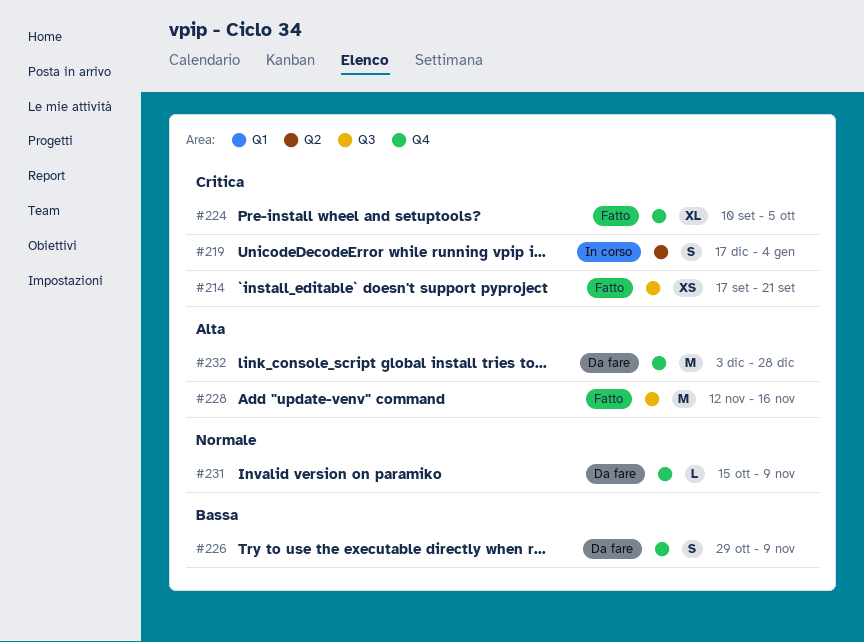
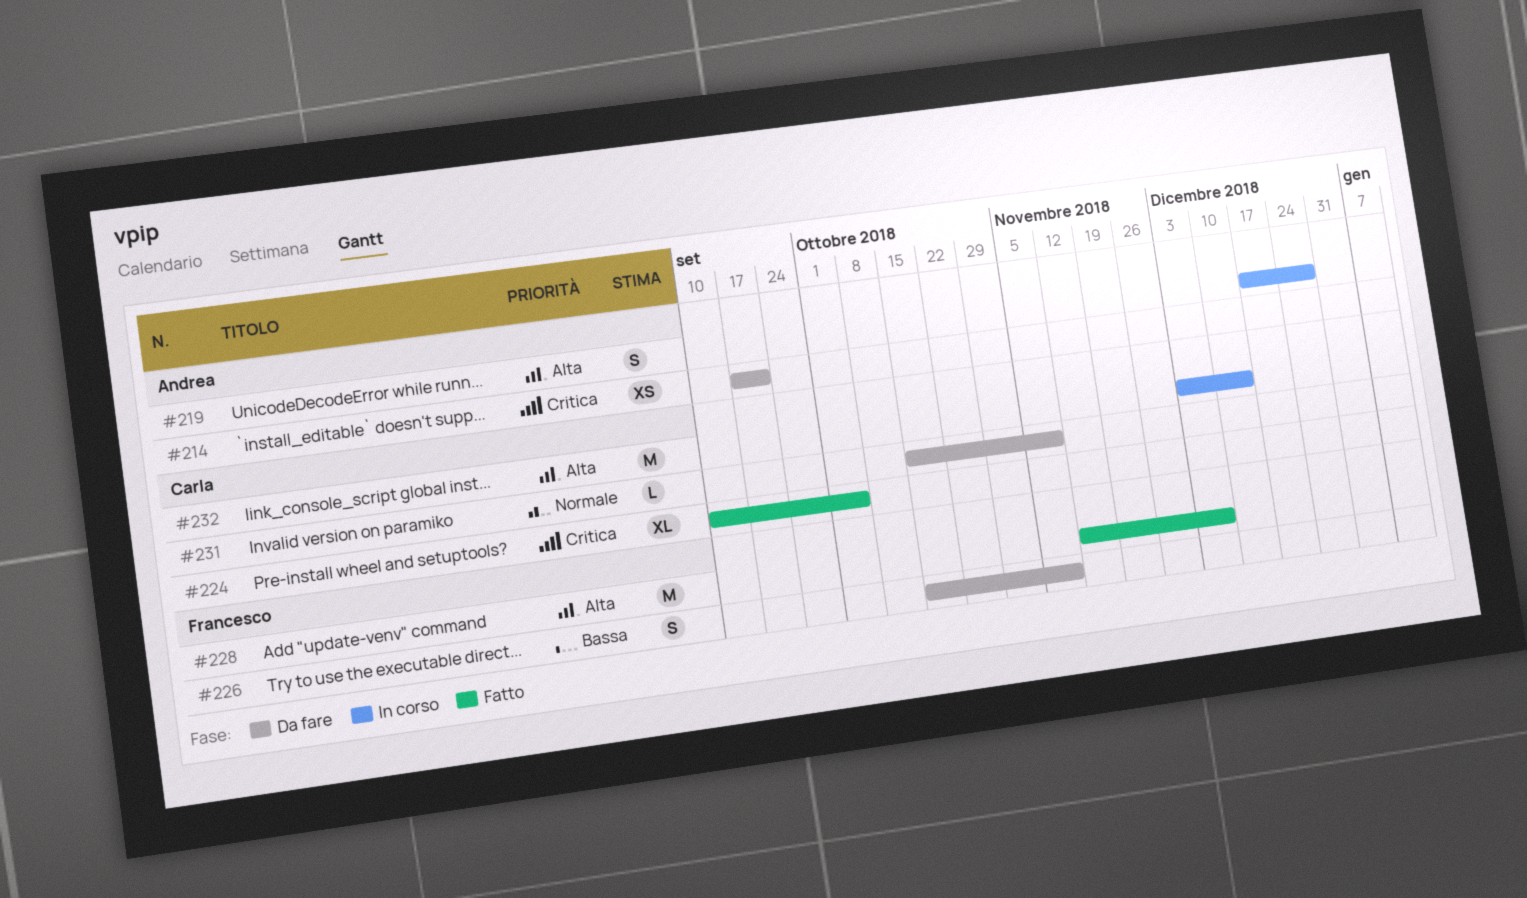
#214, status: Fatto -> Da fare
#219, priority: Critica -> Alta
#219, due: Jan 4 -> Dec 28
#226, start: Oct 29 -> Oct 15
#228, due: Nov 16 -> Dec 7
#232, status: Da fare -> In corso
#232, due: Dec 28 -> Dec 14

